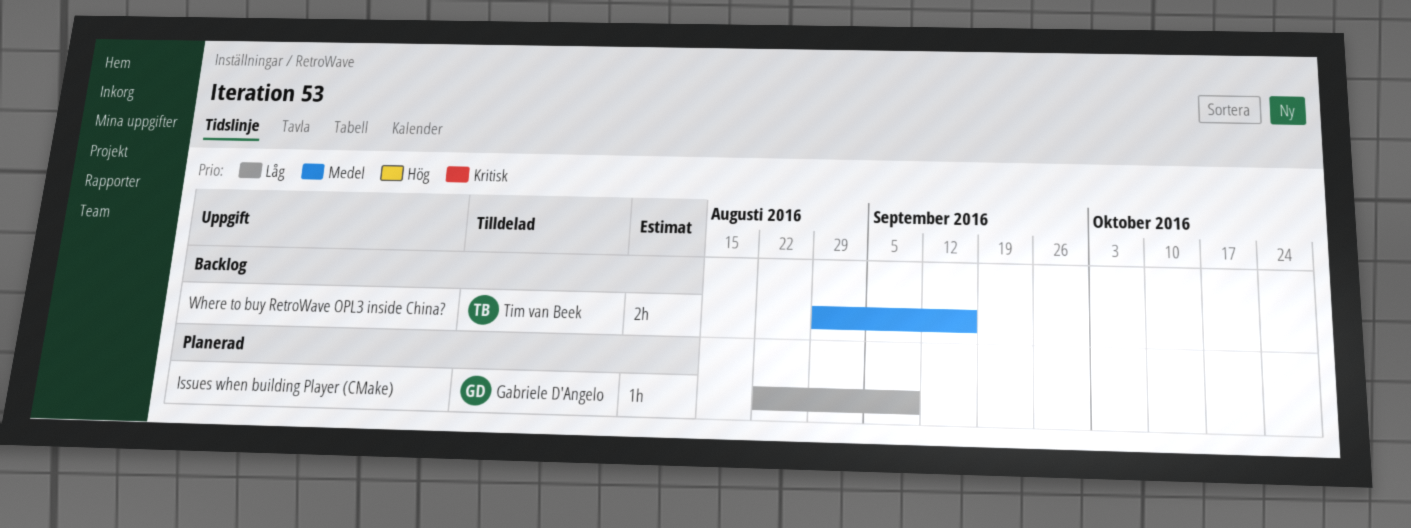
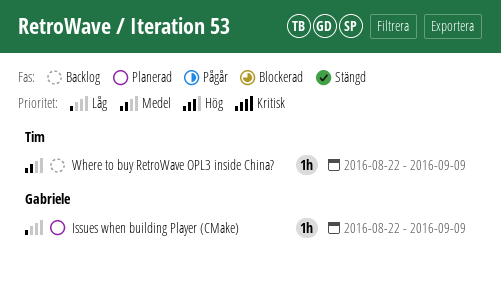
Where to buy RetroWave OPL3 inside China?, estimate: 2h -> 1h
Where to buy RetroWave OPL3 inside China?, start: Aug 29 -> Aug 22
Where to buy RetroWave OPL3 inside China?, due: Sep 16 -> Sep 9

